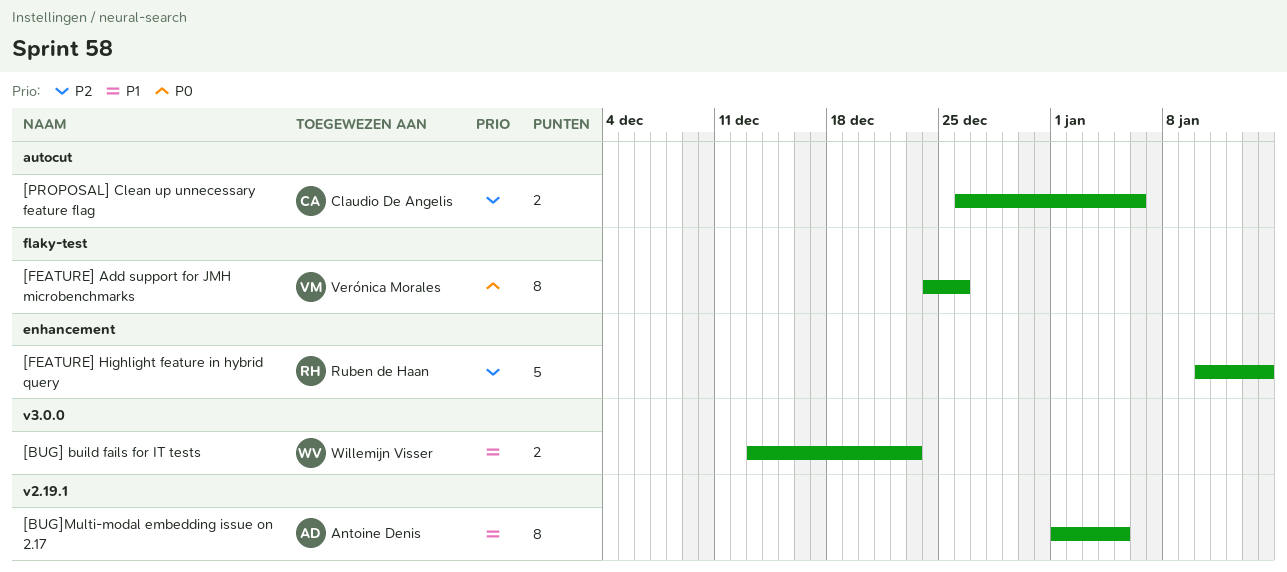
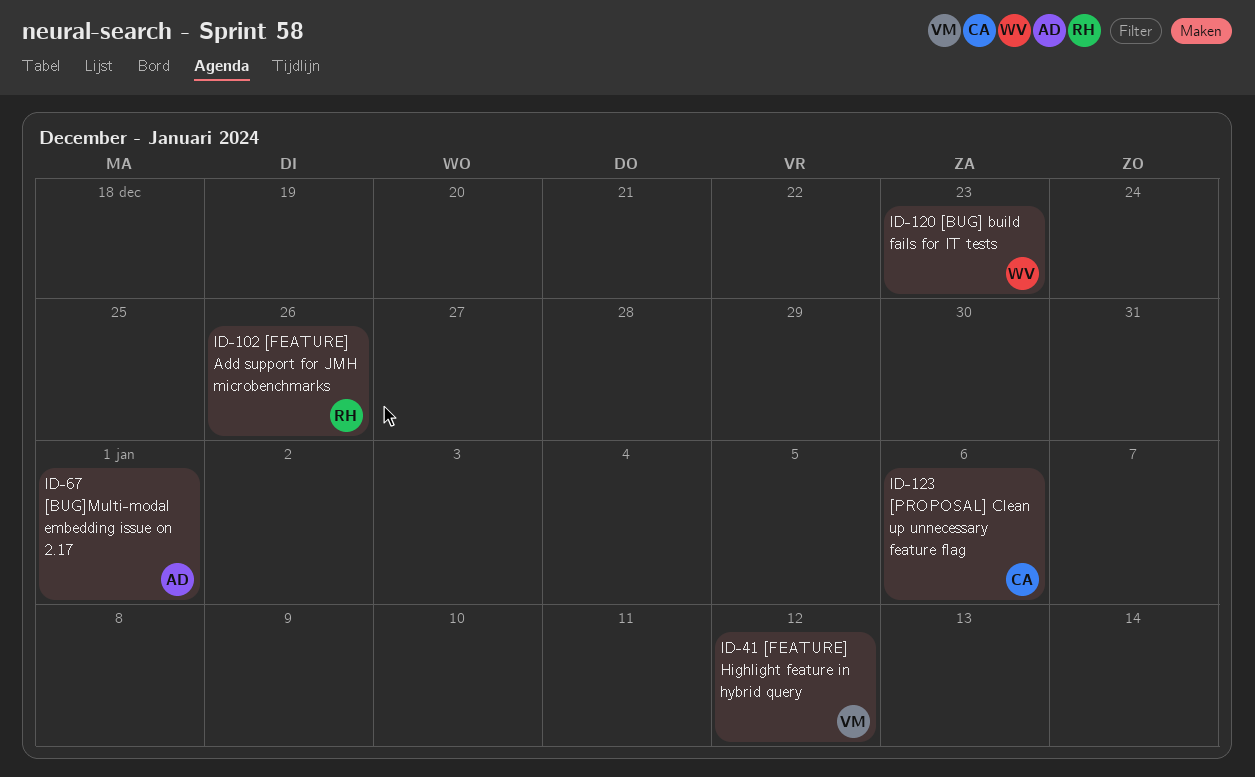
[BUG]Multi-modal embedding issue on 2.17, due: Jan 5 -> Jan 1
[FEATURE] Add support for JMH microbenchmarks, owner: Verónica Morales -> Ruben de Haan
[FEATURE] Highlight feature in hybrid query, owner: Ruben de Haan -> Verónica Morales
[FEATURE] Highlight feature in hybrid query, due: Jan 14 -> Jan 12

